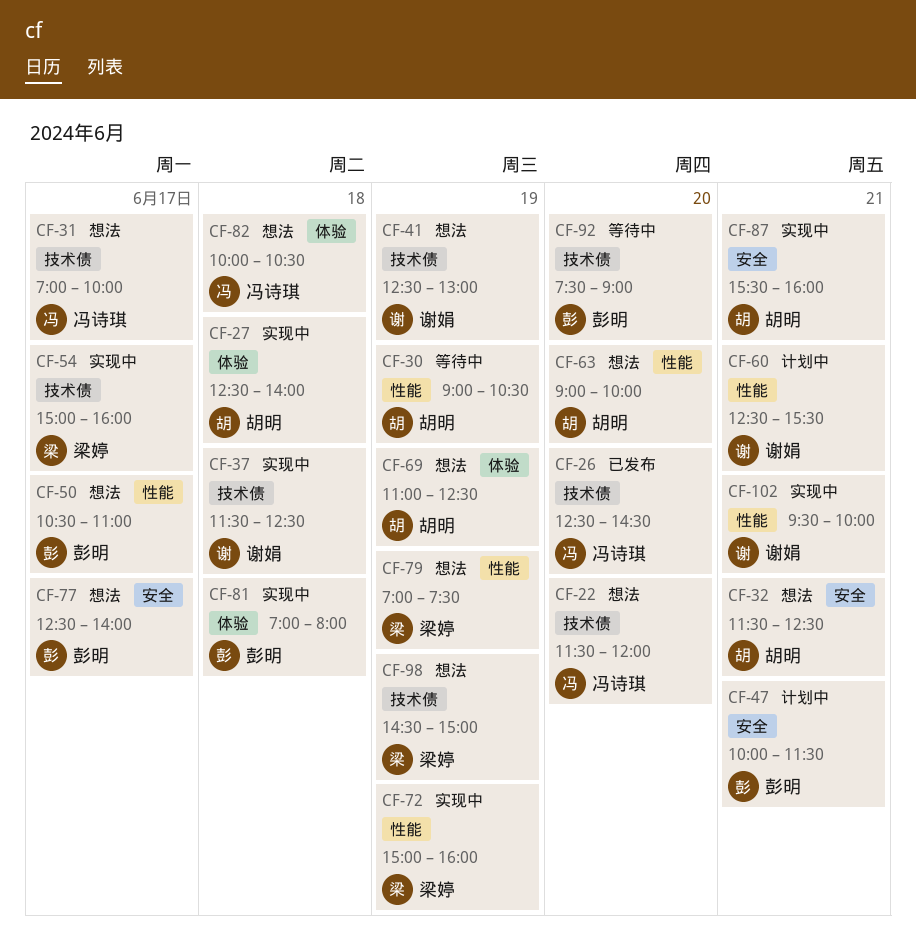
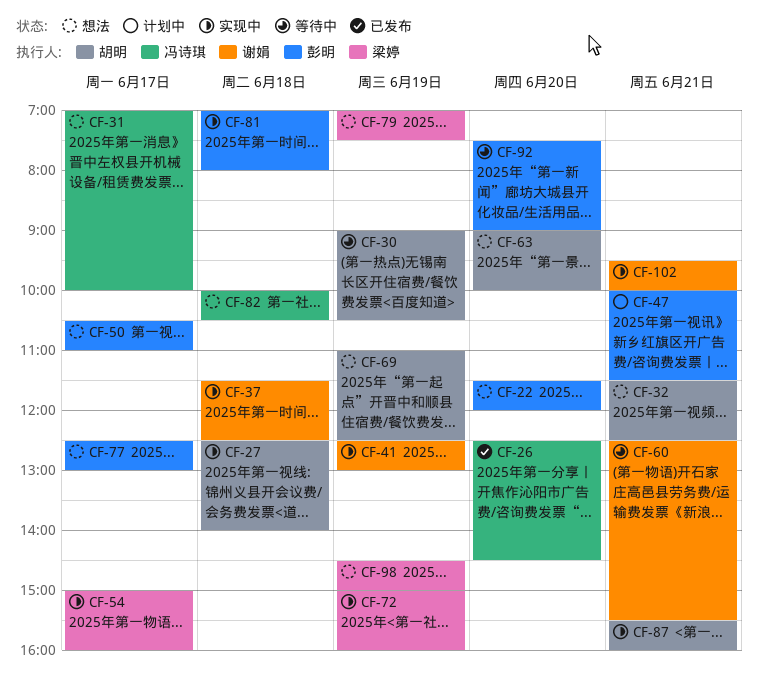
CF-22, owner: 冯诗琪 -> 彭明
CF-41, status: 想法 -> 实现中
CF-60, status: 计划中 -> 等待中
CF-77, ends: 14:00 -> 13:00

